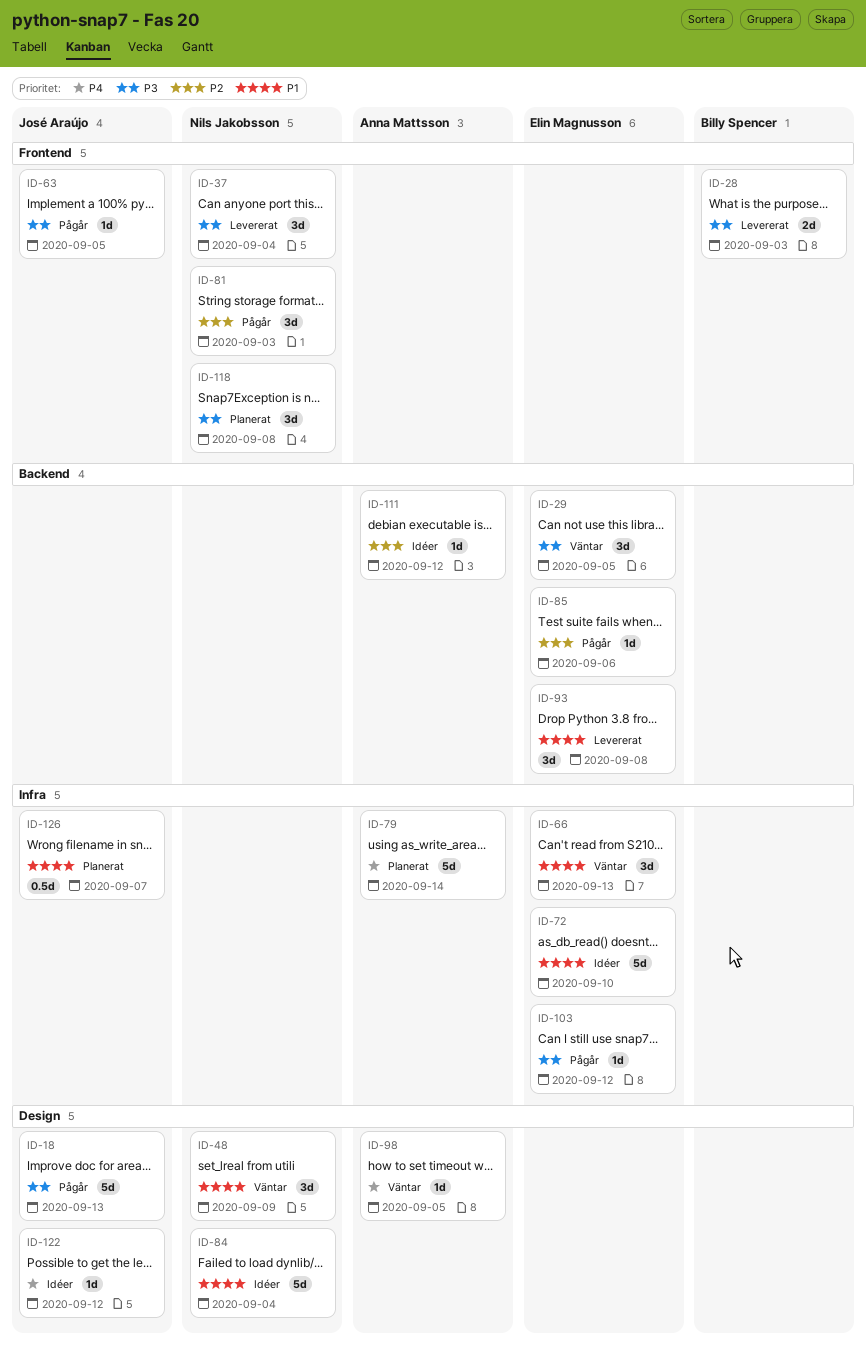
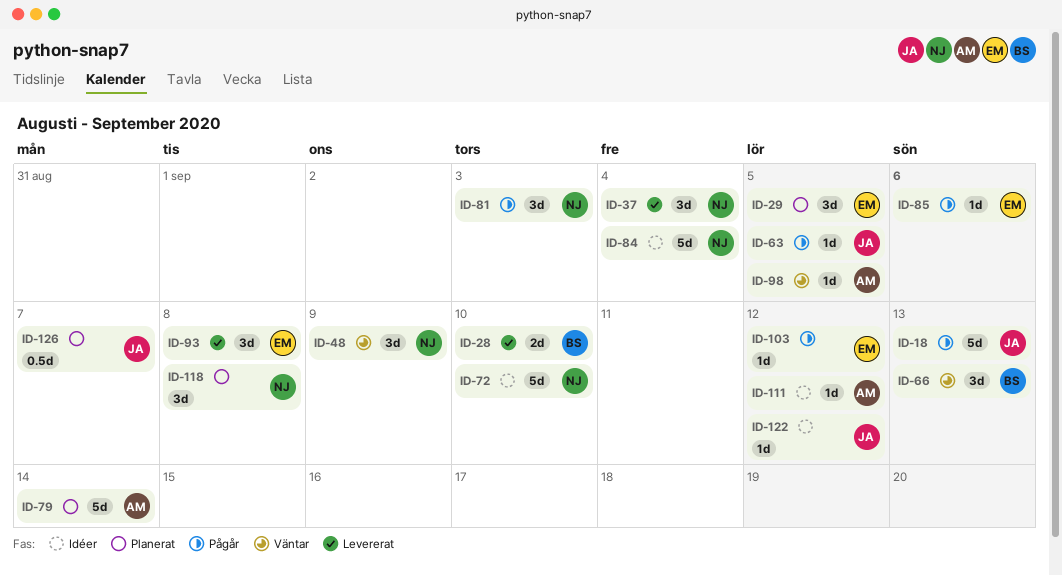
ID-28, due: Sep 3 -> Sep 10
ID-29, status: Väntar -> Planerat
ID-66, owner: Elin Magnusson -> Billy Spencer
ID-72, owner: Elin Magnusson -> Nils Jakobsson

